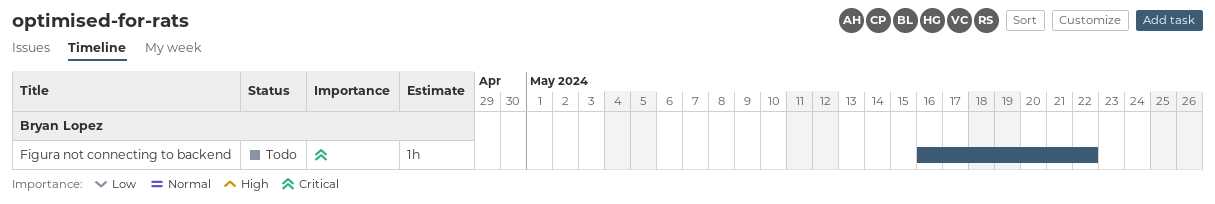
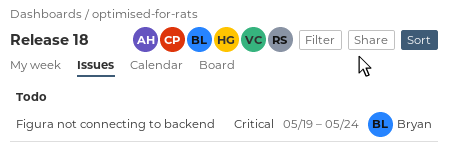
Figura not connecting to backend, start: May 16 -> May 19
Figura not connecting to backend, due: May 22 -> May 24

